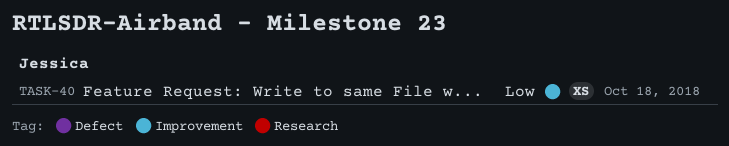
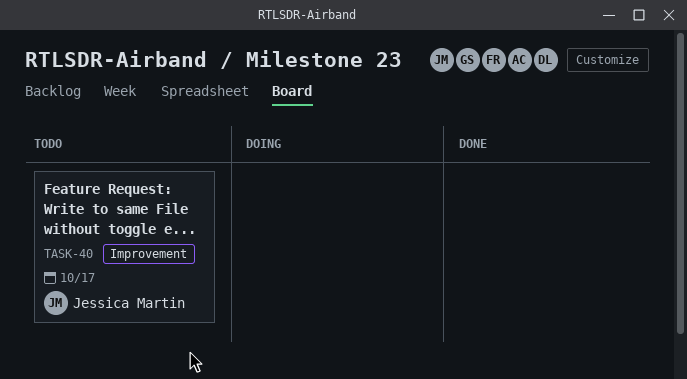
TASK-40, due: Oct 18 -> Oct 17

